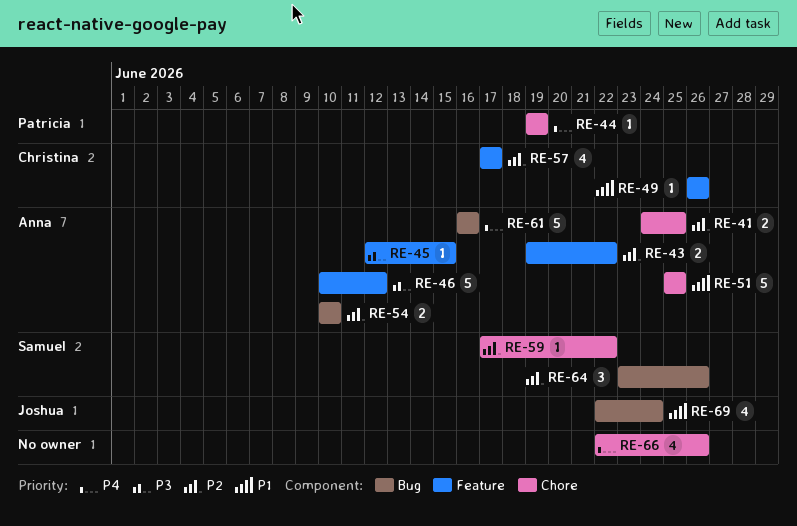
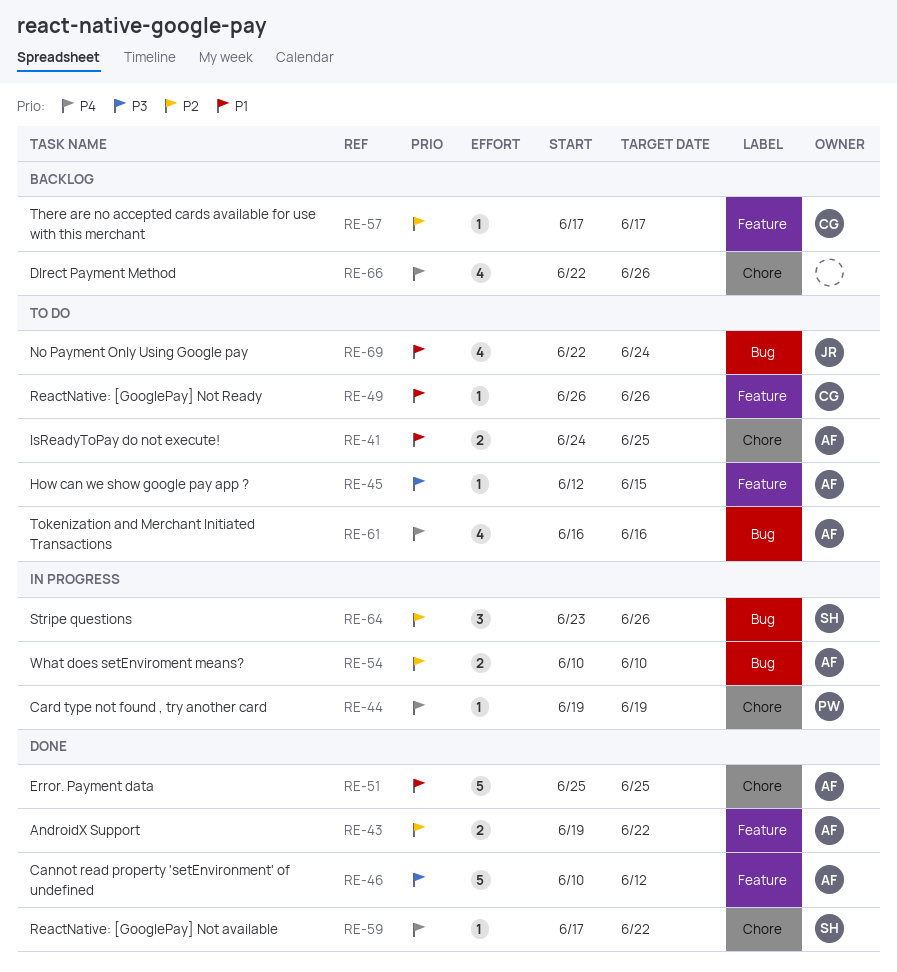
RE-41, priority: P2 -> P1
RE-57, estimate: 4 -> 1
RE-59, priority: P2 -> P4
RE-61, estimate: 5 -> 4

